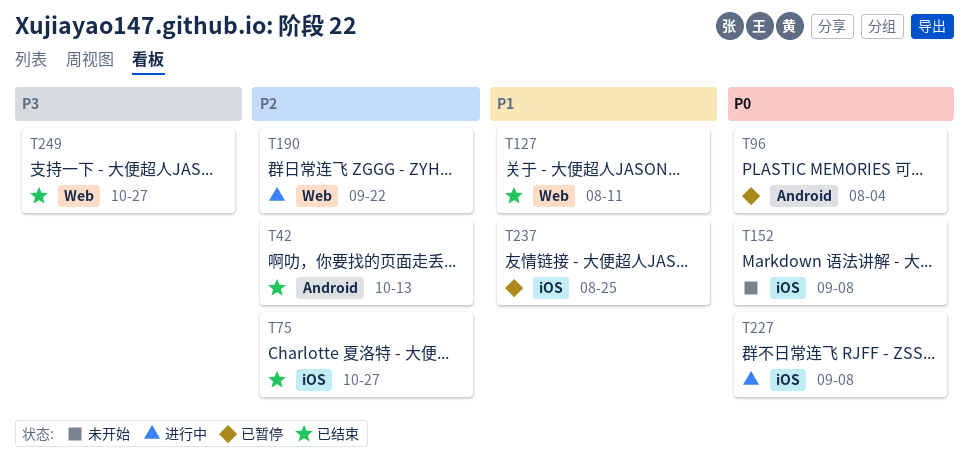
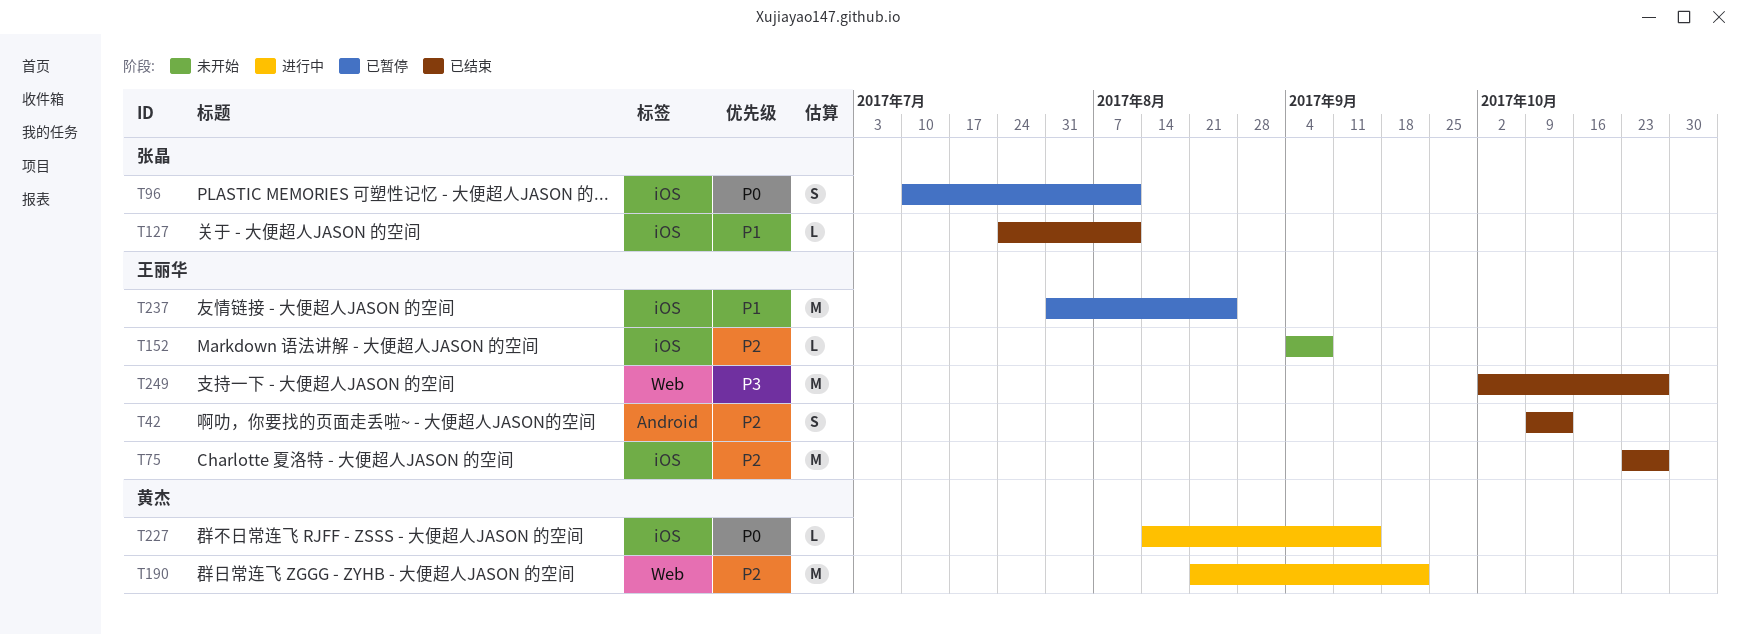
T96, label: Android -> iOS
T96, due: Aug 4 -> Aug 11
T127, label: Web -> iOS
T152, priority: P0 -> P2
T227, due: Sep 8 -> Sep 15

